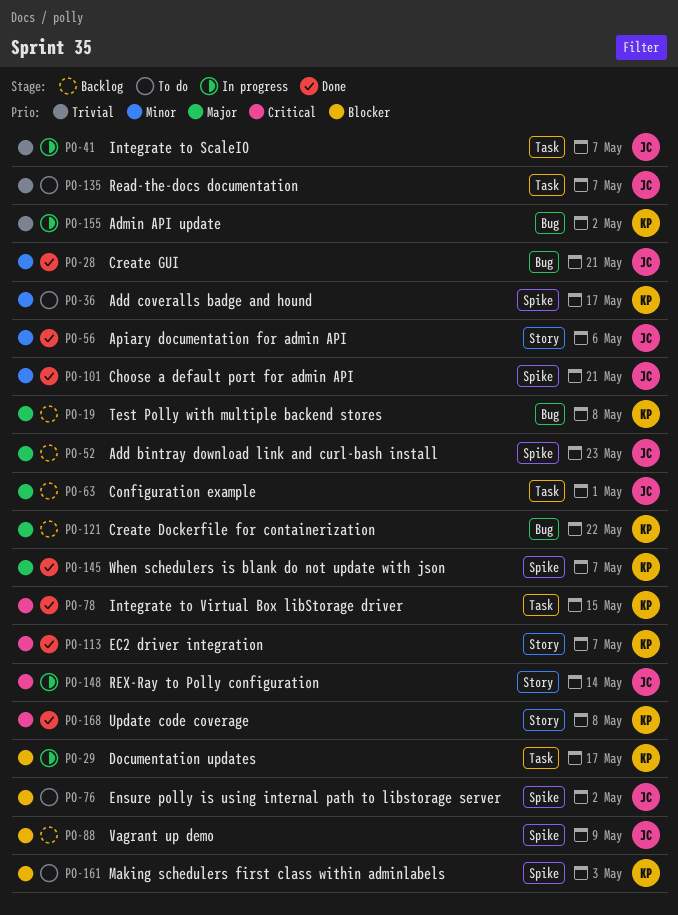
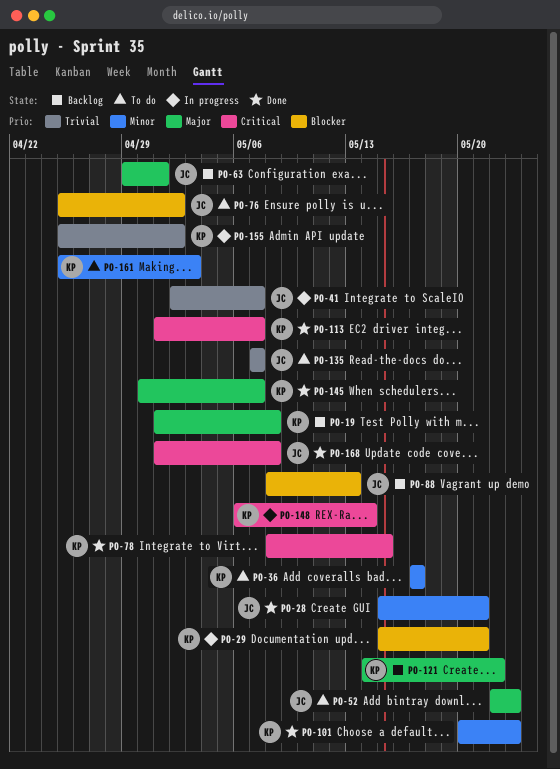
PO-29, due: May 17 -> May 21
PO-52, status: Backlog -> To do
PO-56: present -> none
PO-88, due: May 9 -> May 13
PO-101, owner: JC -> KP
PO-101, due: May 21 -> May 23
PO-148, owner: JC -> KP
PO-161, priority: Blocker -> Minor
PO-168, owner: KP -> JC

